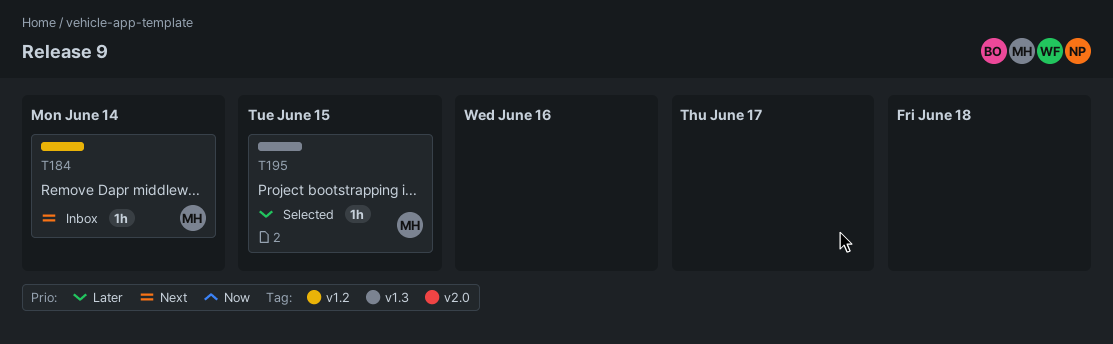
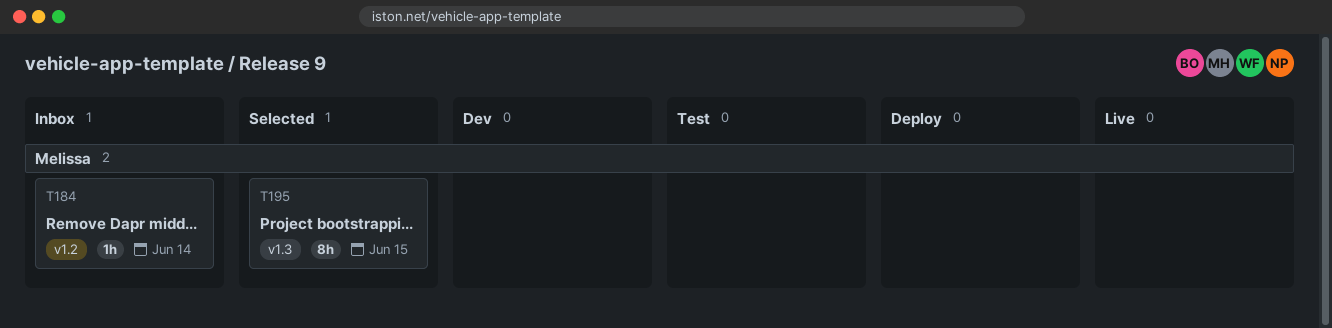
T195, estimate: 1h -> 8h

